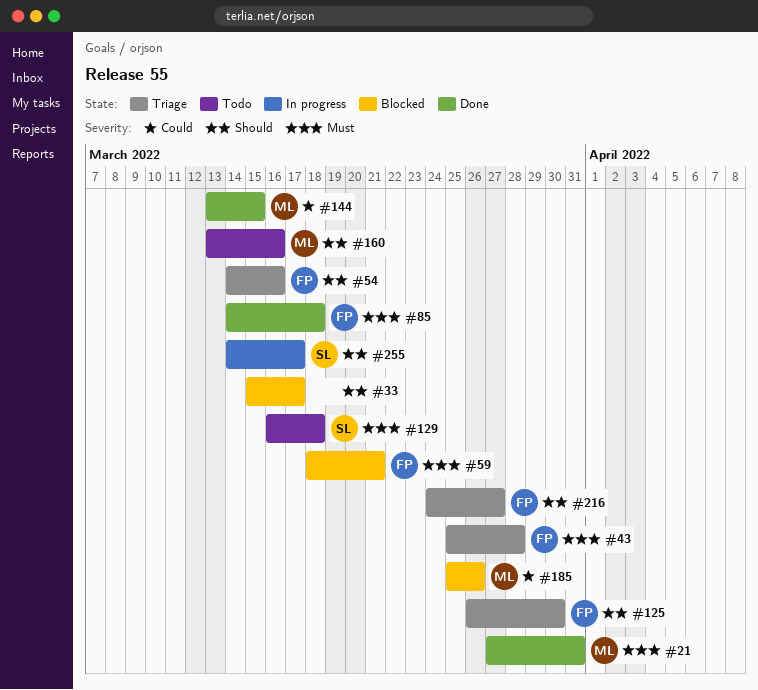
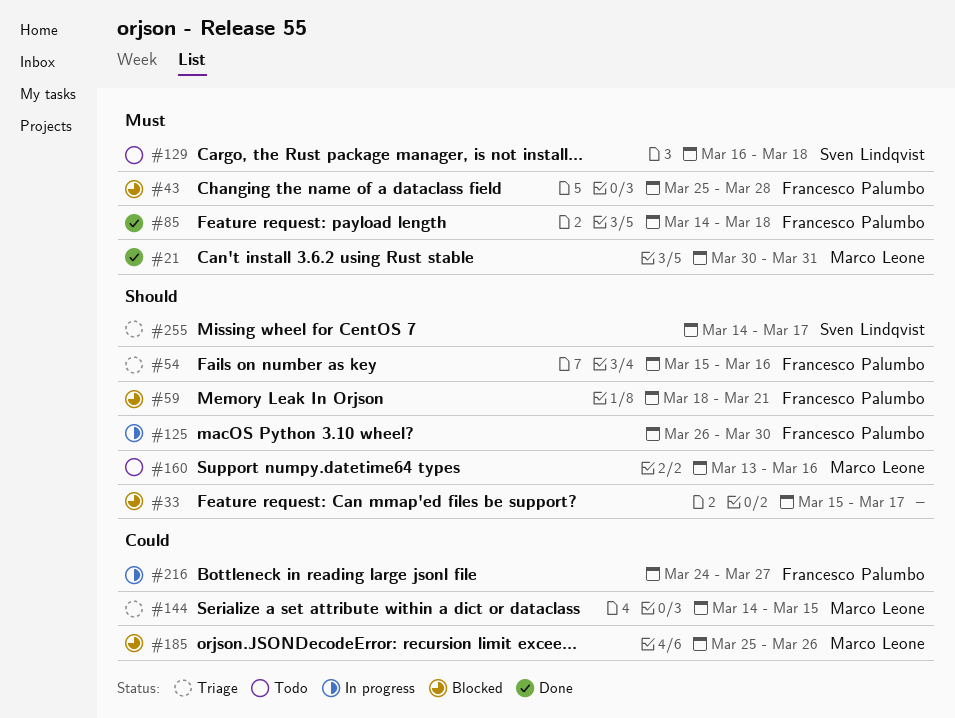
#21, start: Mar 27 -> Mar 30
#43, status: Triage -> Blocked
#54, start: Mar 14 -> Mar 15
#59, priority: Must -> Should
#125, status: Triage -> In progress
#144, status: Done -> Triage
#144, start: Mar 13 -> Mar 14
#216, status: Triage -> In progress
#216, priority: Should -> Could
#255, status: In progress -> Triage

